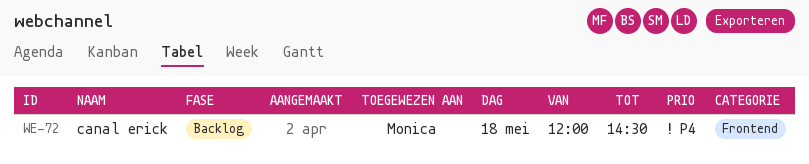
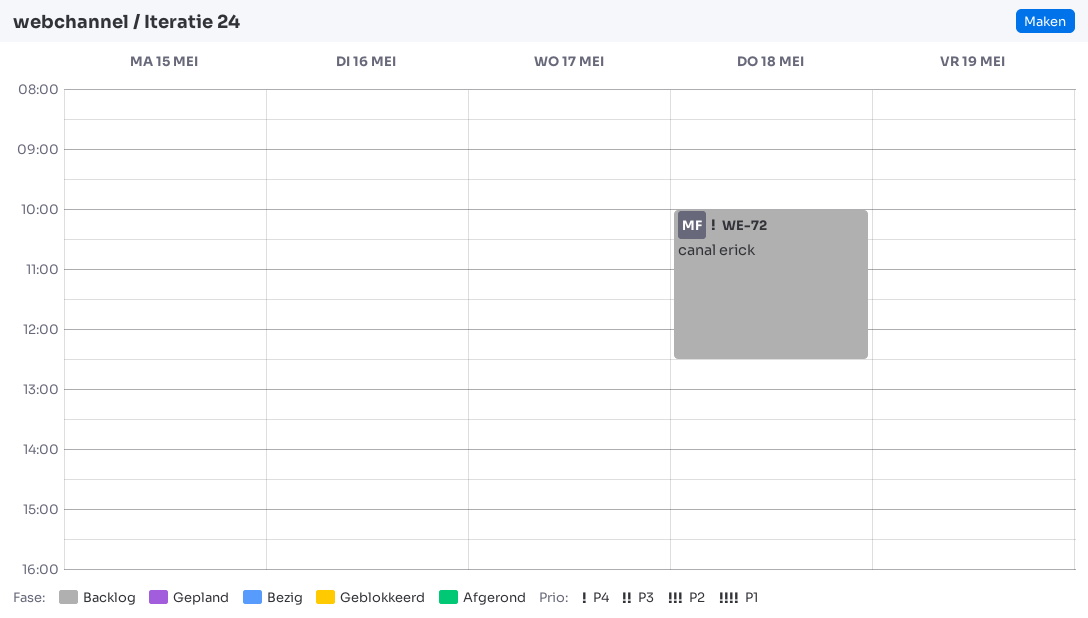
WE-72, begins: 12:00 -> 10:00
WE-72, ends: 14:30 -> 12:30

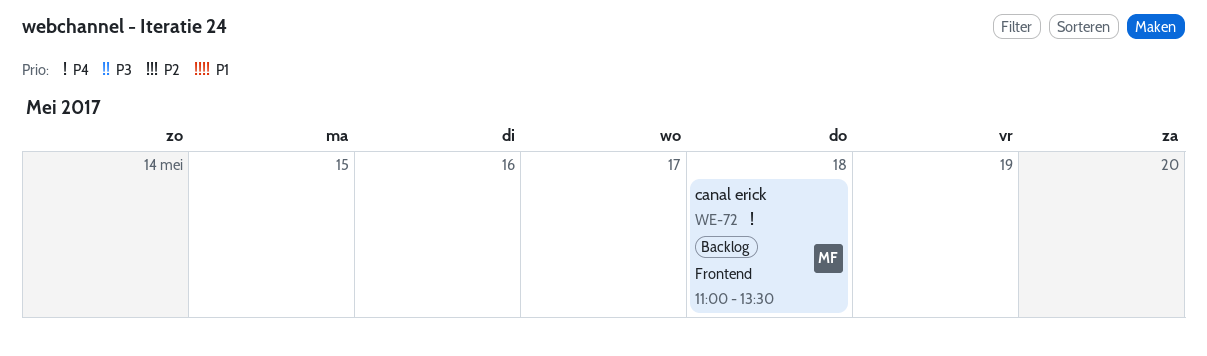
WE-72, begins: 10:00 -> 11:00
WE-72, ends: 12:30 -> 13:30

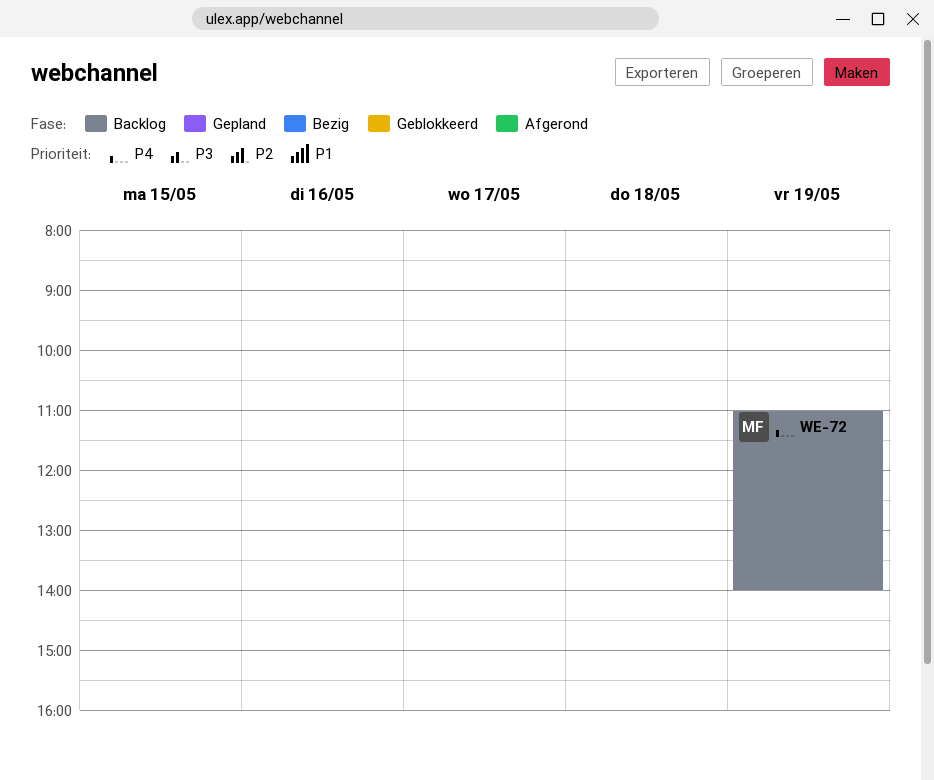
WE-72, day: May 18 -> May 19
WE-72, ends: 13:30 -> 14:00

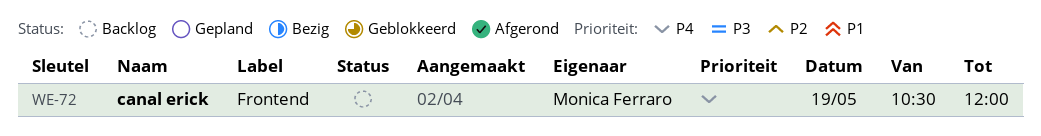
WE-72, begins: 11:00 -> 10:30
WE-72, ends: 14:00 -> 12:00

